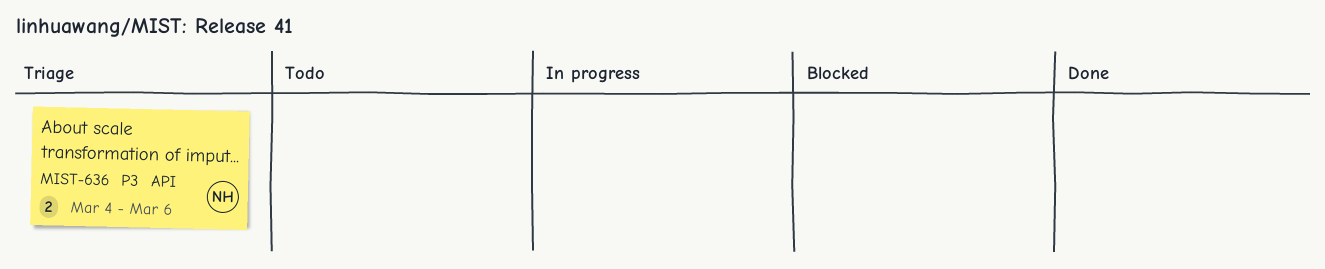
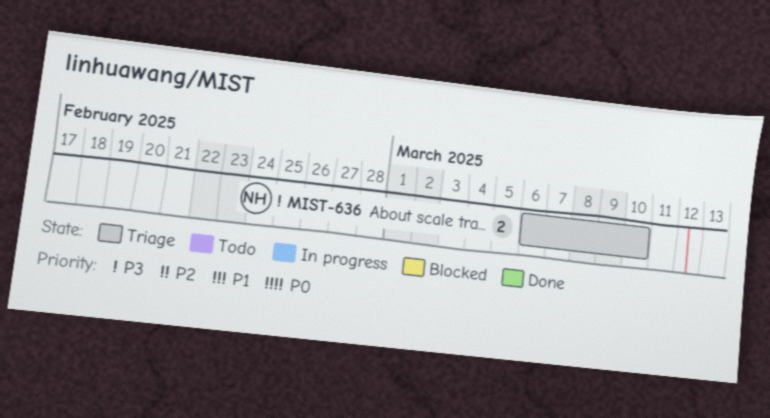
MIST-636, start: Mar 4 -> Mar 6
MIST-636, due: Mar 6 -> Mar 10

